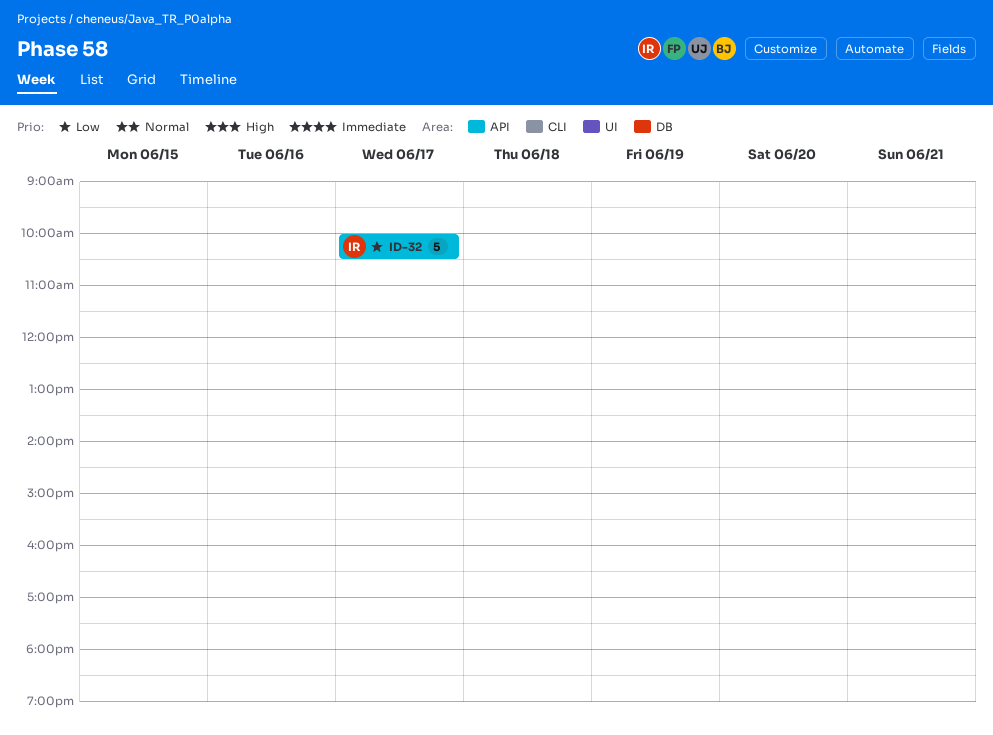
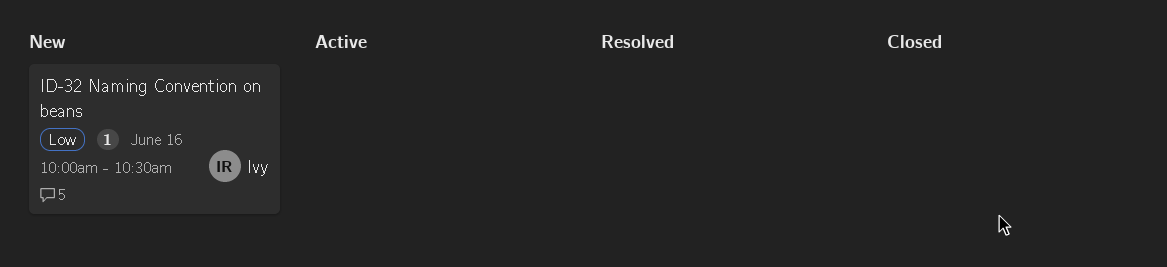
ID-32, estimate: 5 -> 1
ID-32, day: Jun 17 -> Jun 16

